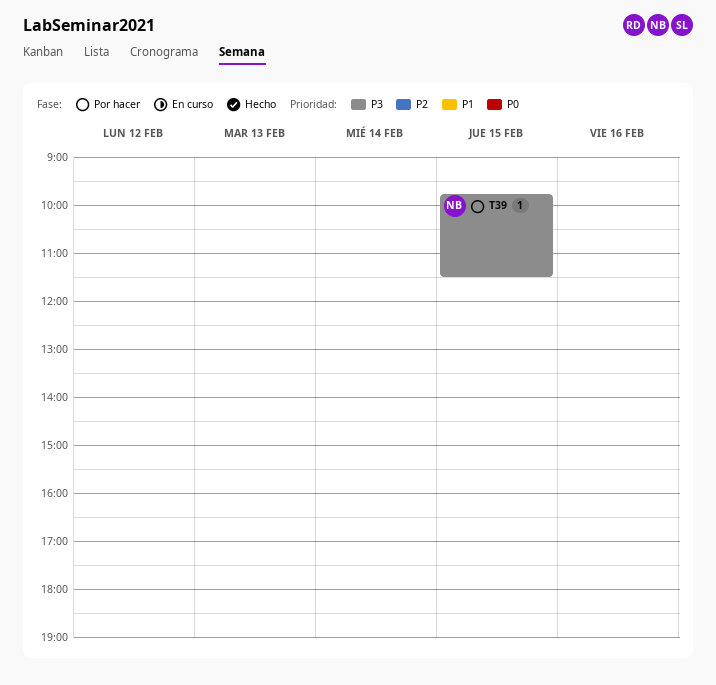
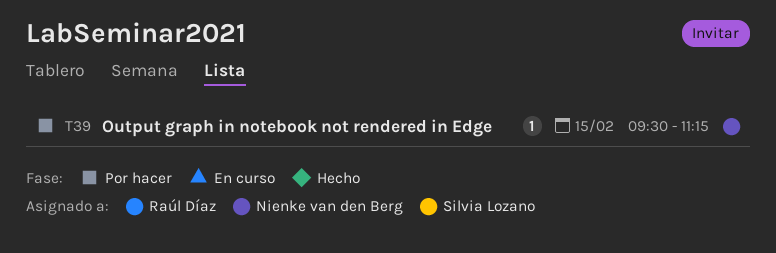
T39, begins: 09:45 -> 09:30
T39, ends: 11:30 -> 11:15

